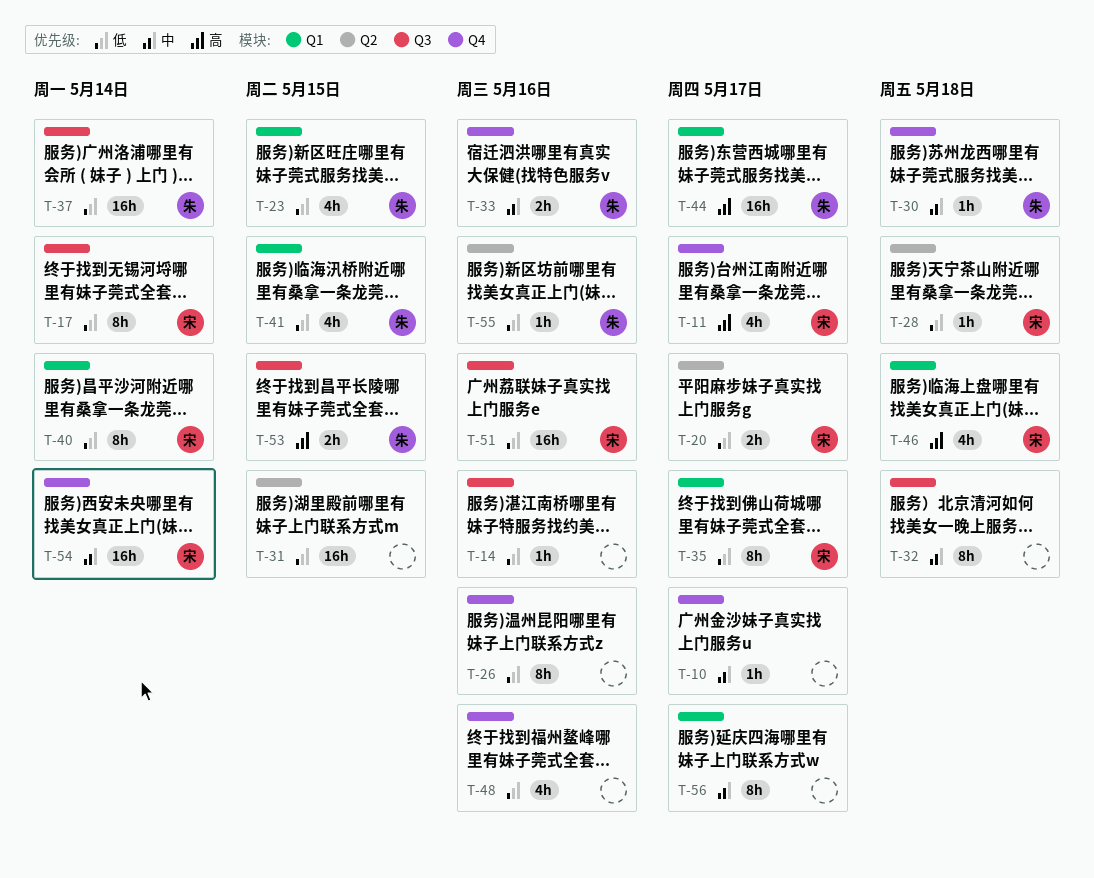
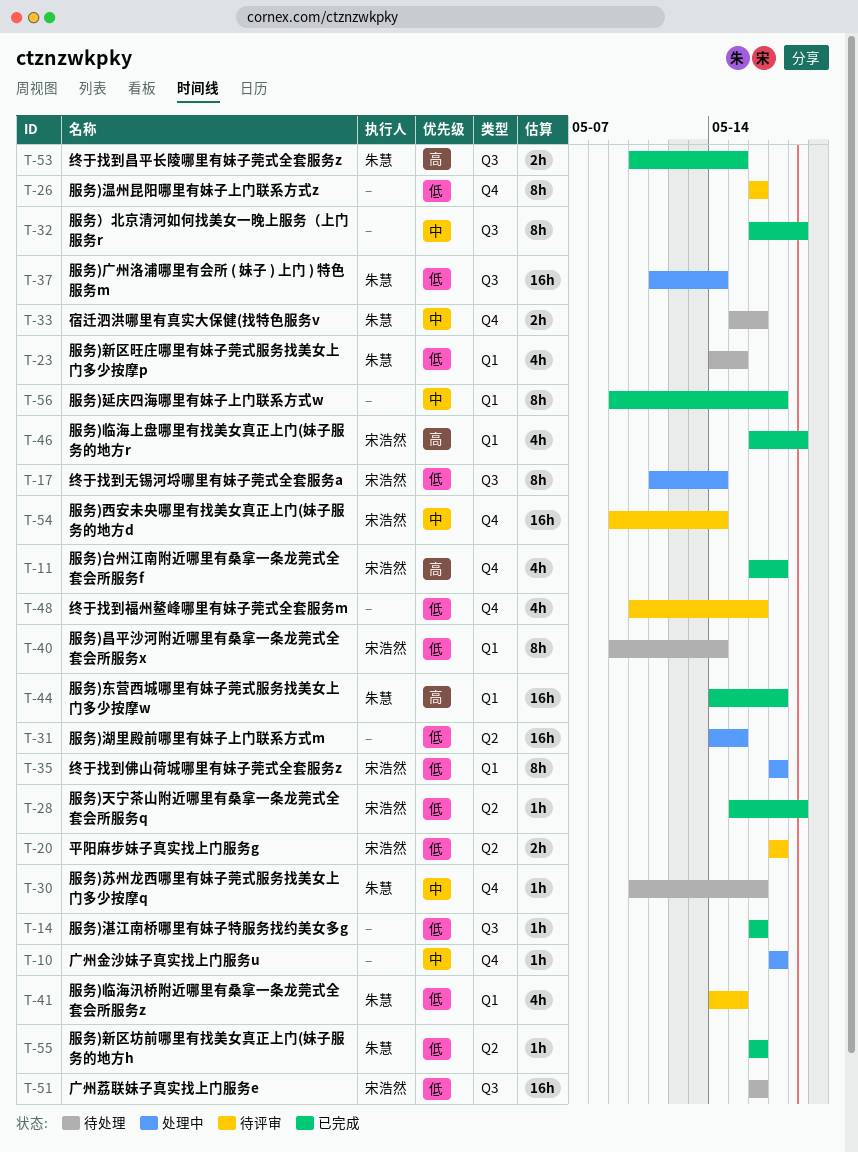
T-30, due: May 18 -> May 16

